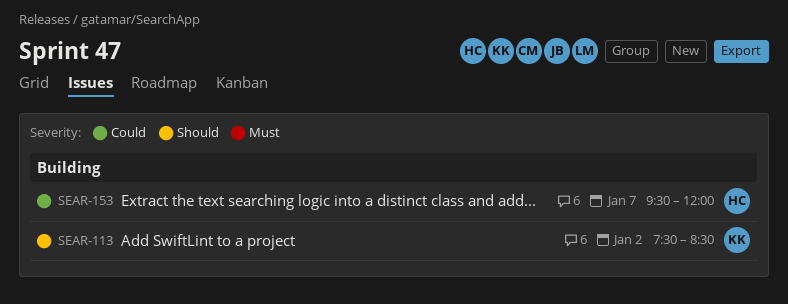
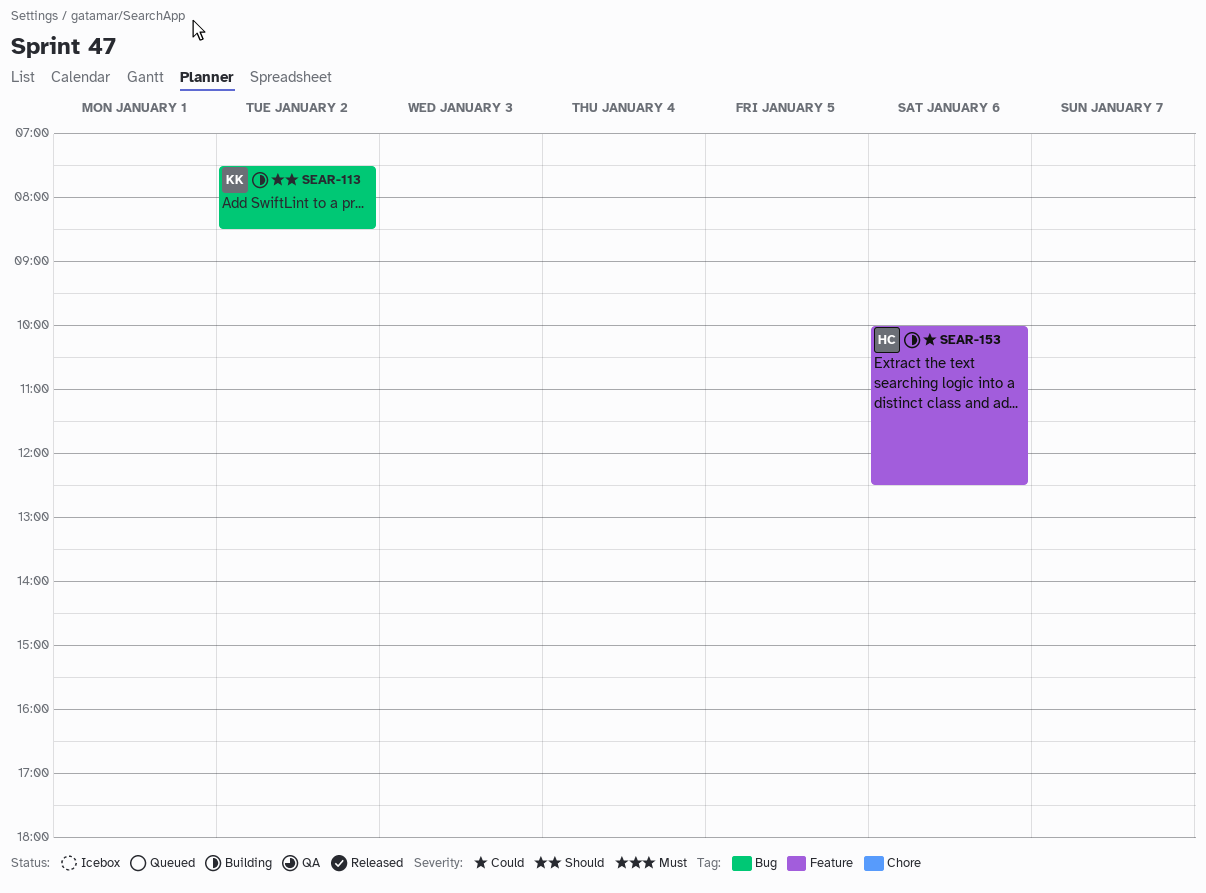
SEAR-153, day: Jan 7 -> Jan 6
SEAR-153, begins: 09:30 -> 10:00
SEAR-153, ends: 12:00 -> 12:30

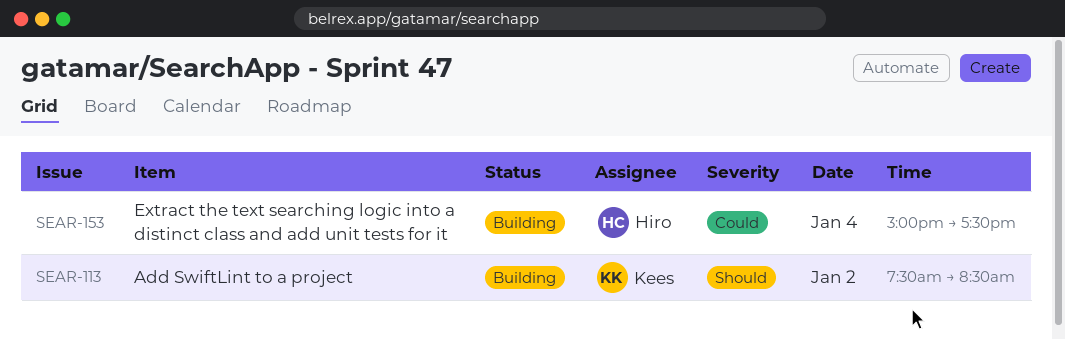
SEAR-153, day: Jan 6 -> Jan 4
SEAR-153, begins: 10:00 -> 15:00
SEAR-153, ends: 12:30 -> 17:30

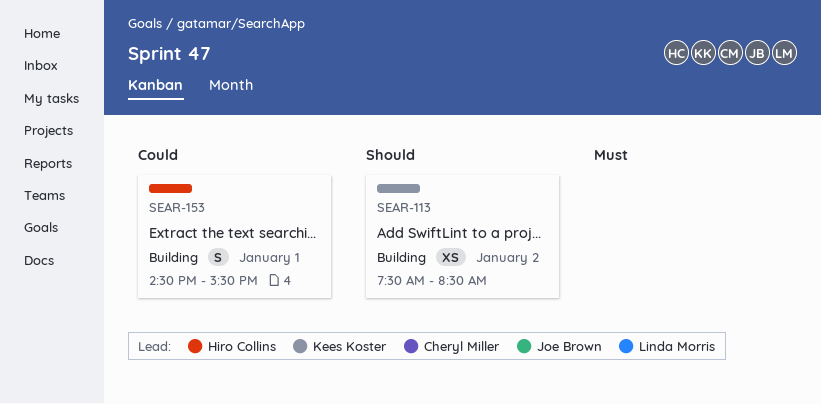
SEAR-153, day: Jan 4 -> Jan 1
SEAR-153, begins: 15:00 -> 14:30
SEAR-153, ends: 17:30 -> 15:30

